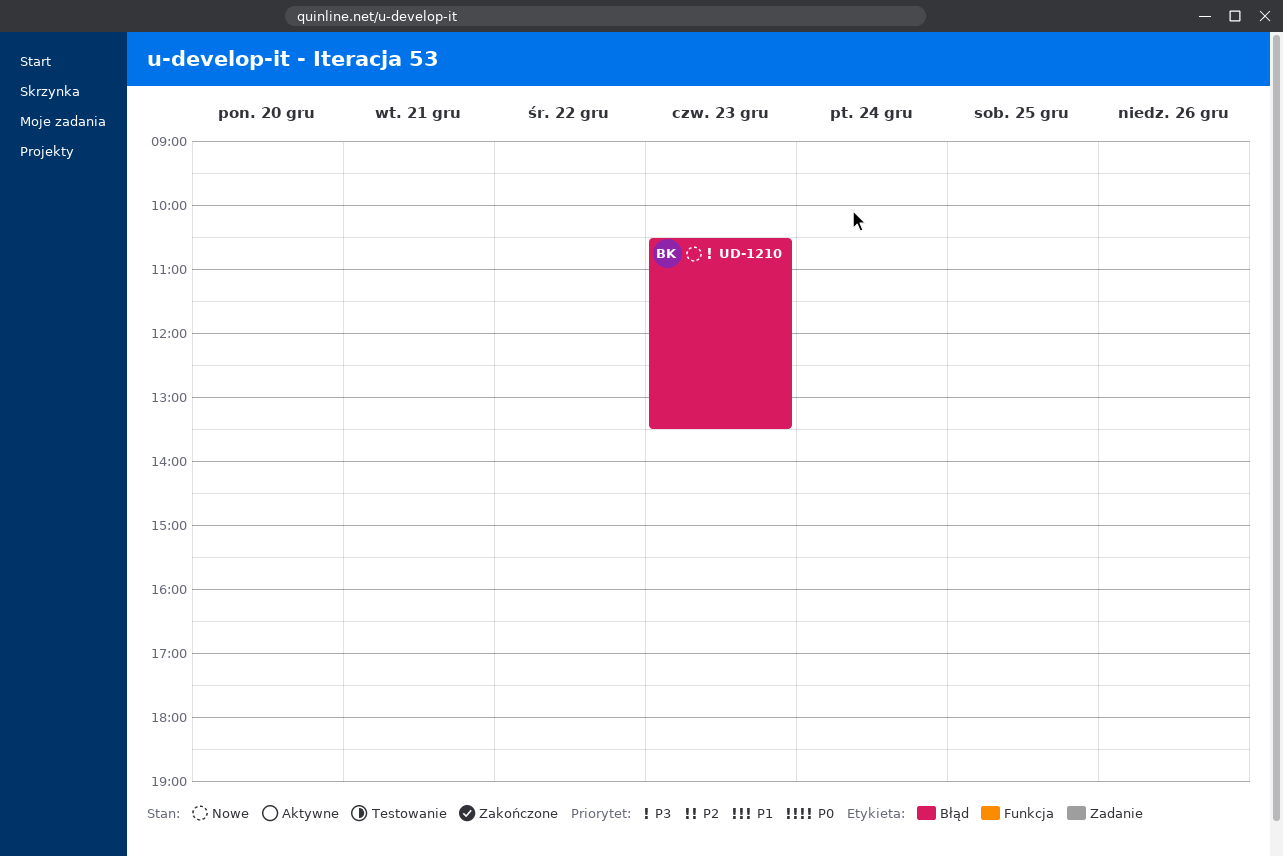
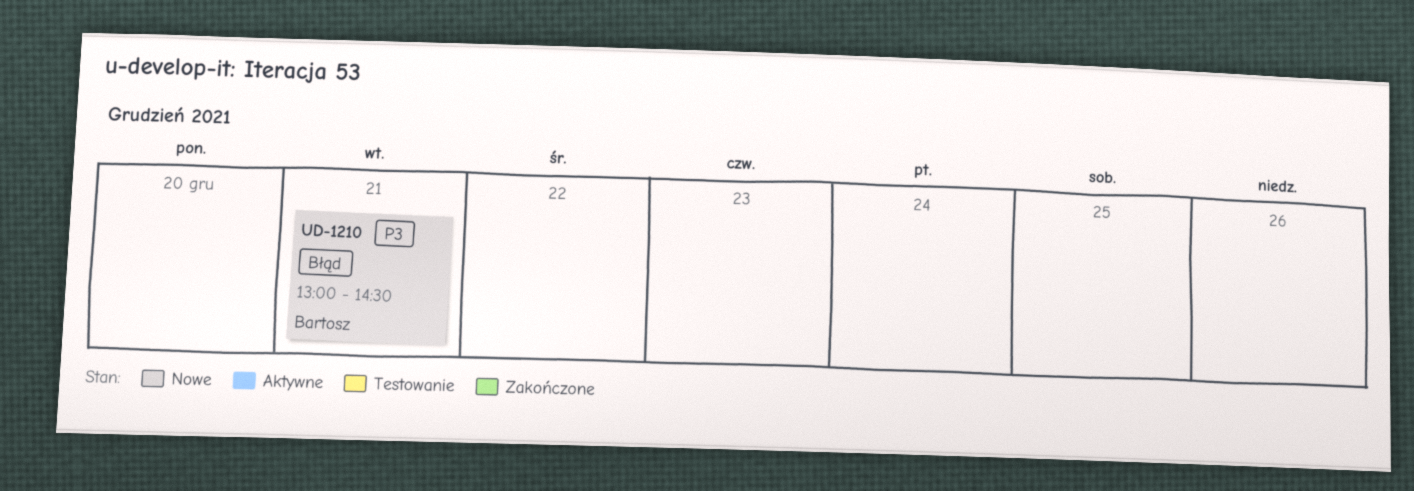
UD-1210, day: Dec 23 -> Dec 21
UD-1210, begins: 10:30 -> 13:00
UD-1210, ends: 13:30 -> 14:30

